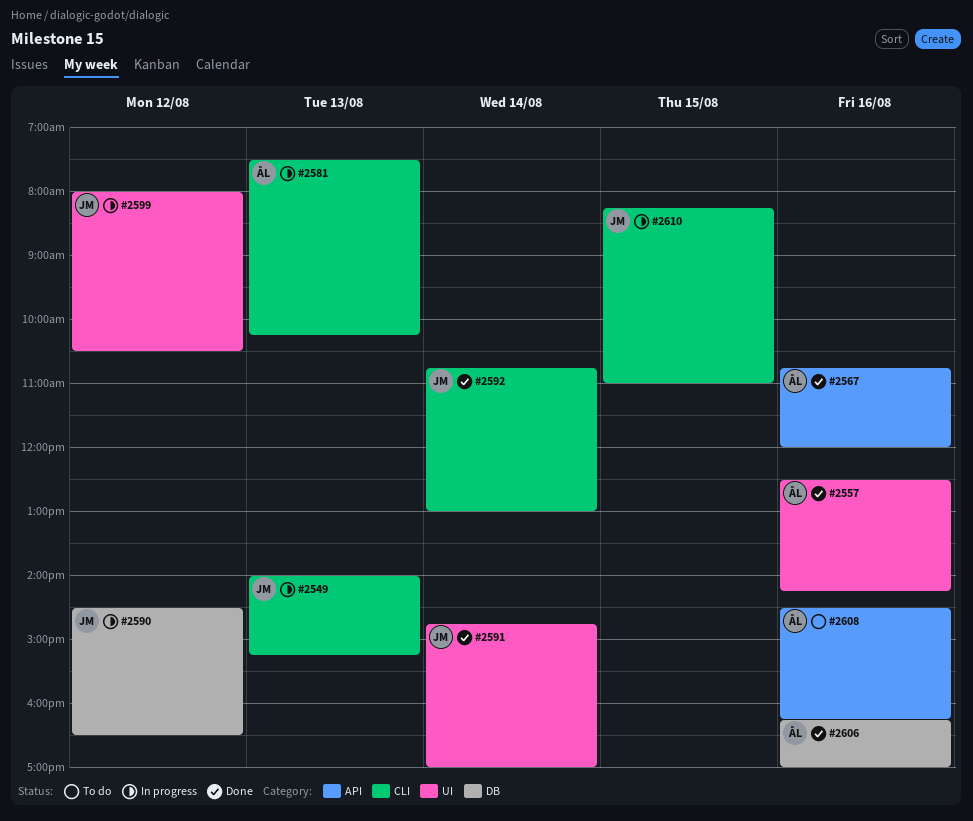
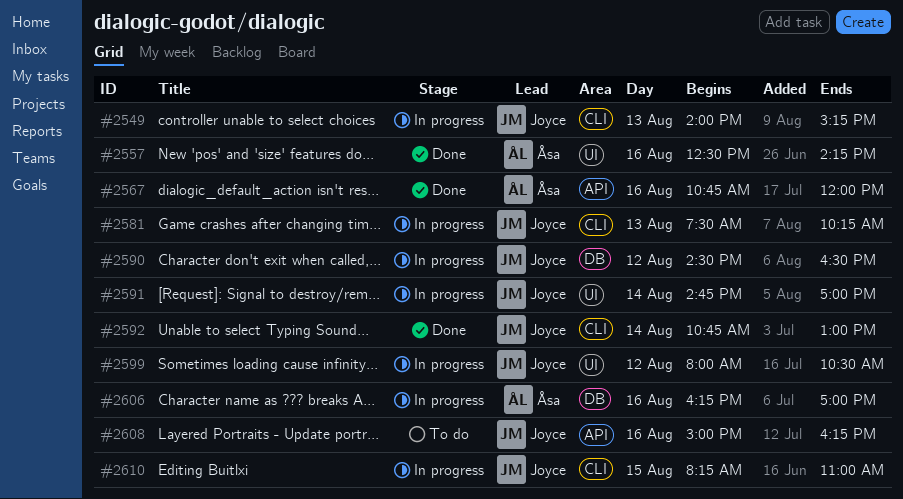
#2581, owner: Åsa -> Joyce
#2591, status: Done -> In progress
#2606, status: Done -> In progress
#2608, owner: Åsa -> Joyce
#2608, begins: 14:30 -> 15:00

